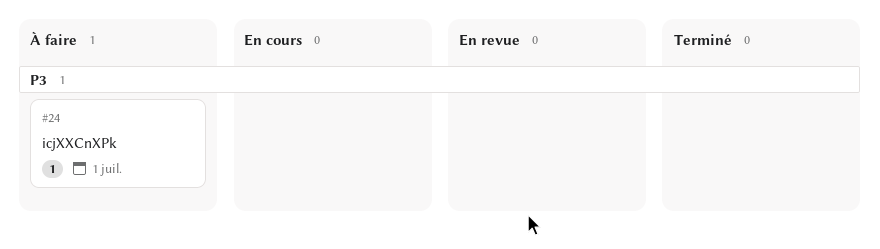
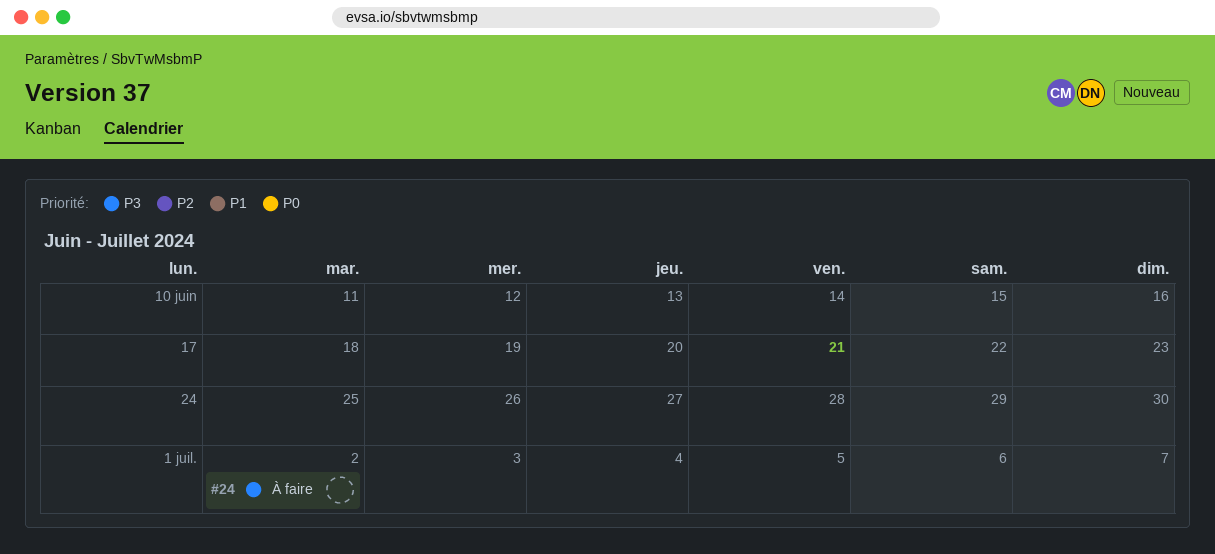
#24, due: Jul 1 -> Jul 2

